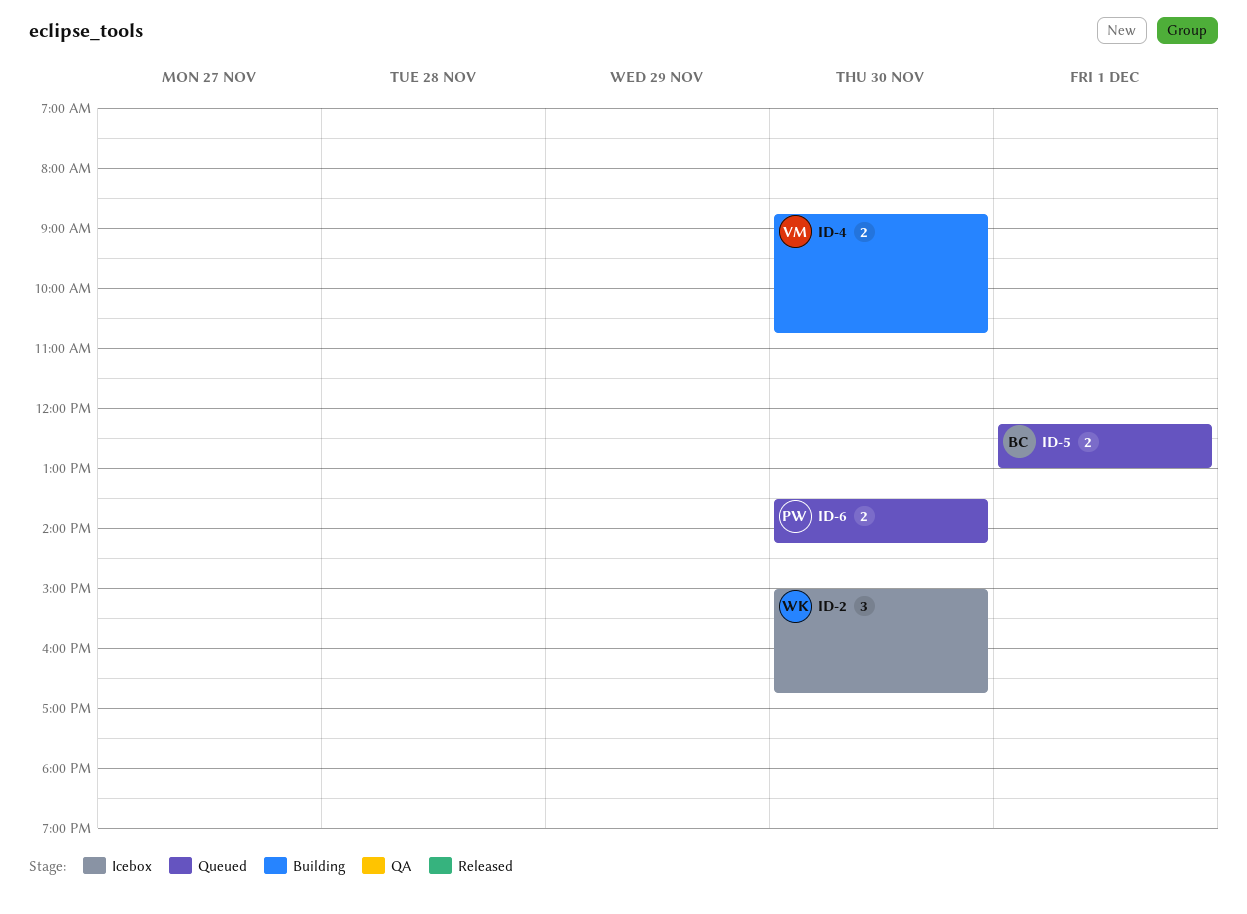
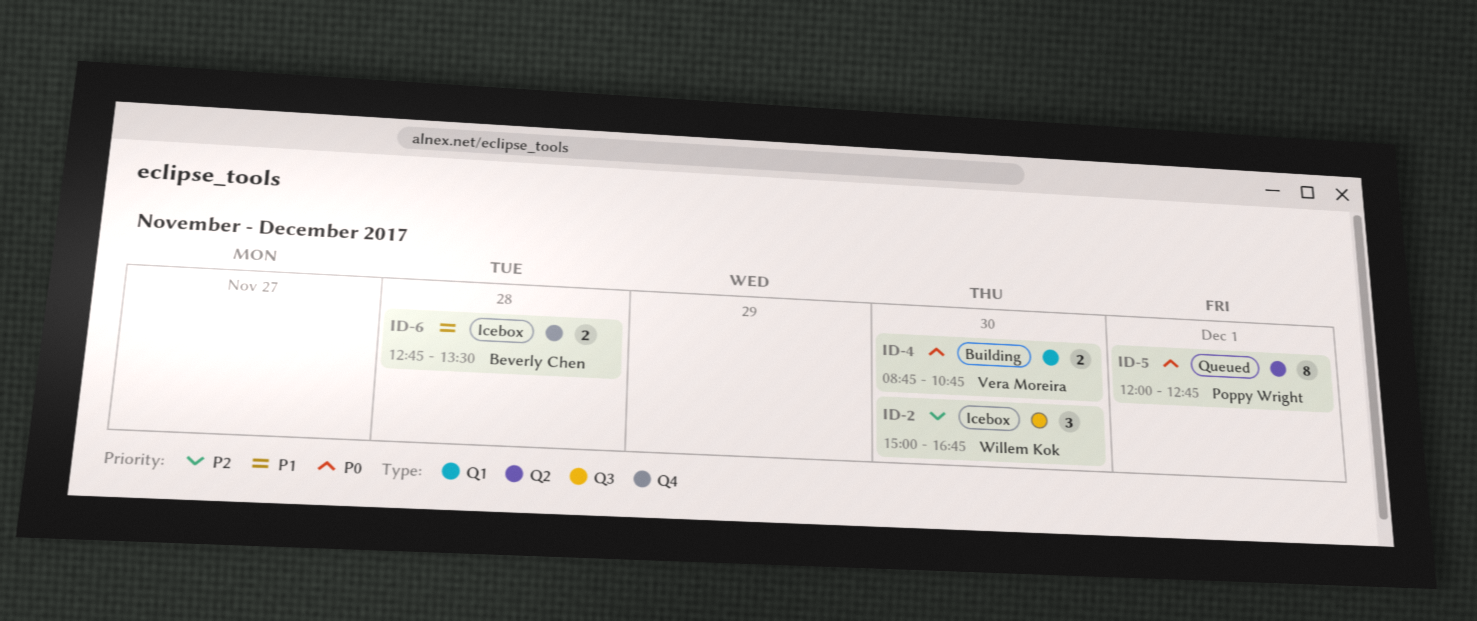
ID-5, owner: Beverly Chen -> Poppy Wright
ID-5, estimate: 2 -> 8
ID-5, begins: 12:15 -> 12:00
ID-5, ends: 13:00 -> 12:45
ID-6, status: Queued -> Icebox
ID-6, owner: Poppy Wright -> Beverly Chen
ID-6, day: Nov 30 -> Nov 28
ID-6, begins: 13:30 -> 12:45
ID-6, ends: 14:15 -> 13:30

